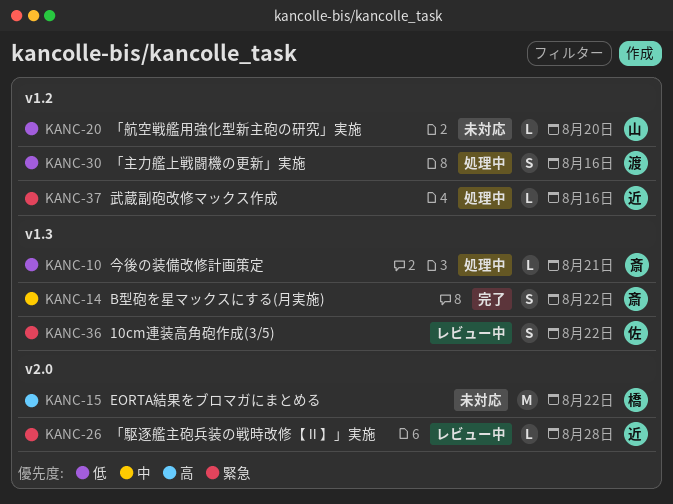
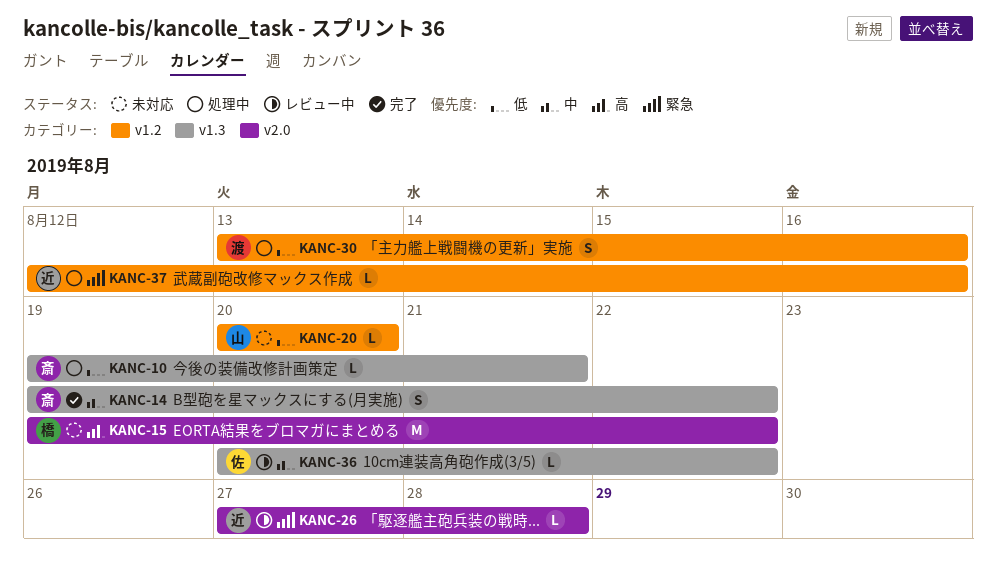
KANC-36, priority: 緊急 -> 中
KANC-36, estimate: S -> L

